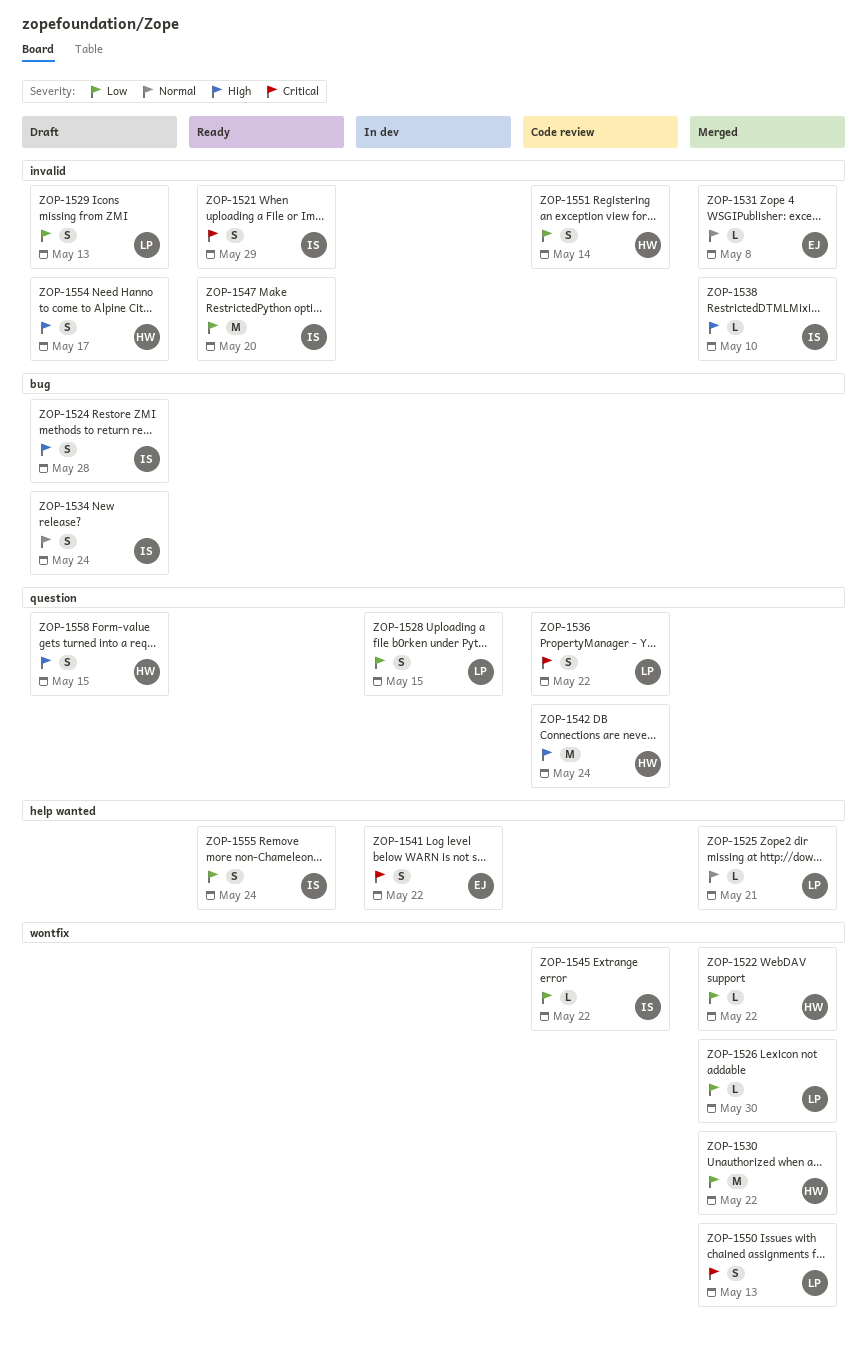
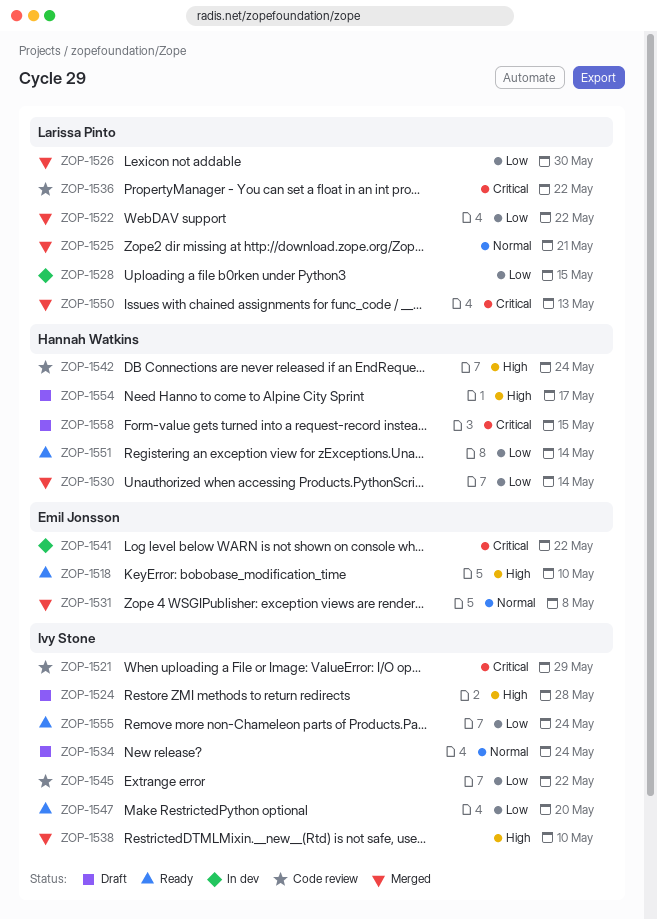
ZOP-1518: none -> present
ZOP-1521, status: Ready -> Code review
ZOP-1522, owner: Hannah Watkins -> Larissa Pinto
ZOP-1529: present -> none
ZOP-1530, due: May 22 -> May 14
ZOP-1551, status: Code review -> Ready
ZOP-1558, priority: High -> Critical

